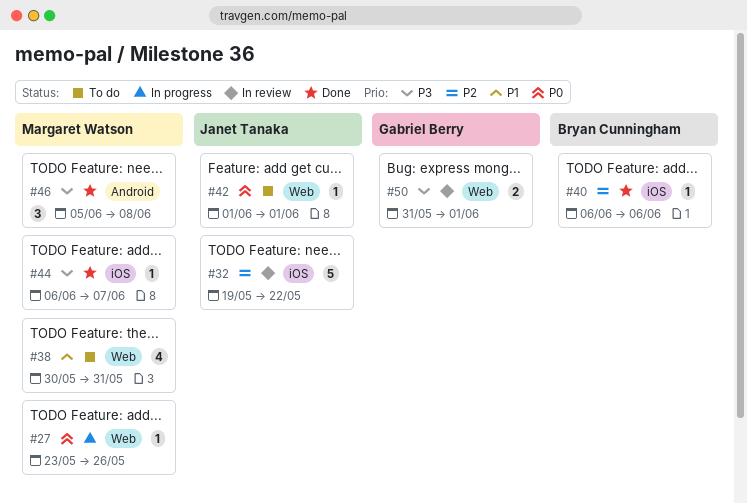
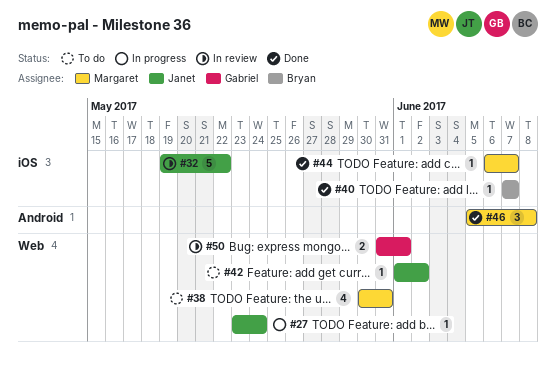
#27, owner: Margaret Watson -> Janet Tanaka
#27, due: May 26 -> May 24
#40, start: Jun 6 -> Jun 7
#40, due: Jun 6 -> Jun 7
#42, due: Jun 1 -> Jun 2

